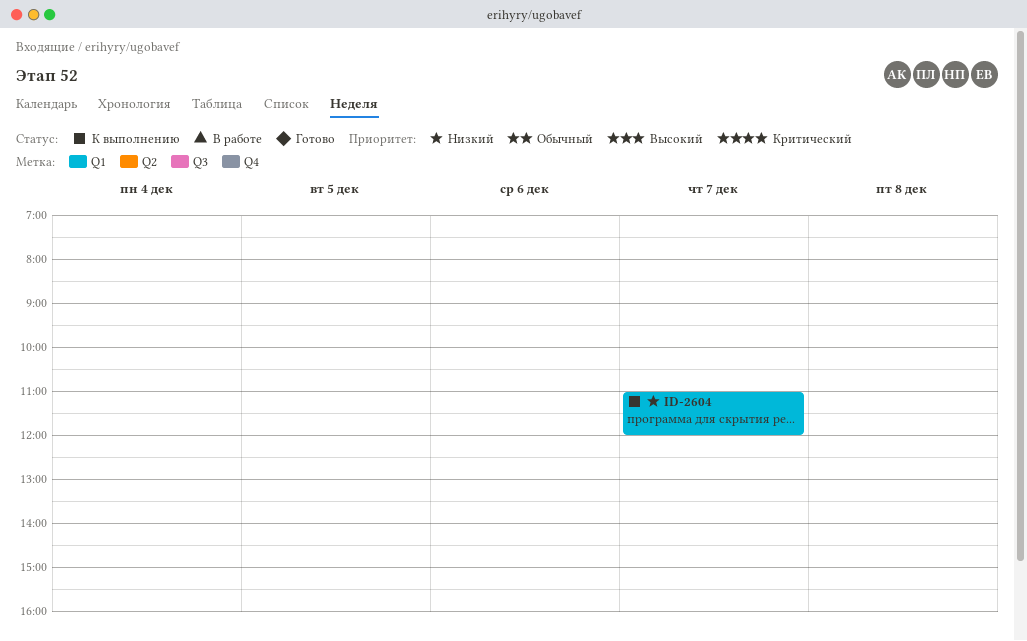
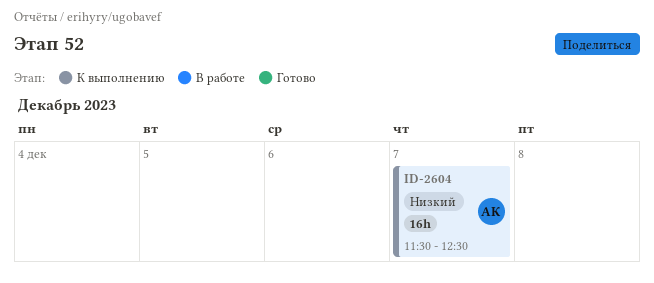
ID-2604, begins: 11:00 -> 11:30
ID-2604, ends: 12:00 -> 12:30

